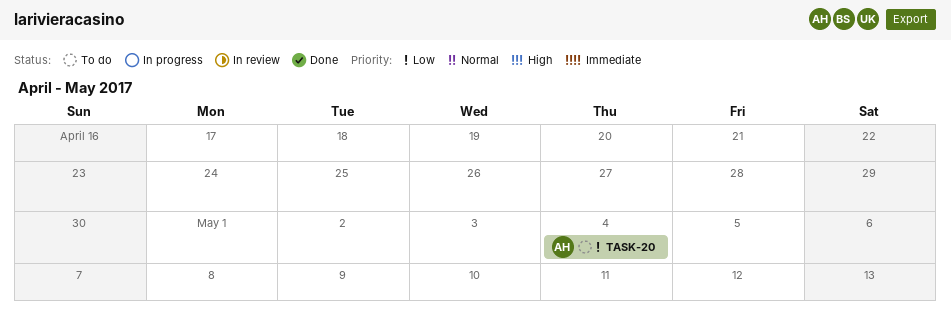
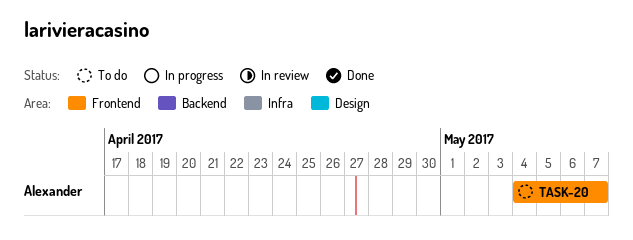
TASK-20, due: May 4 -> May 7

